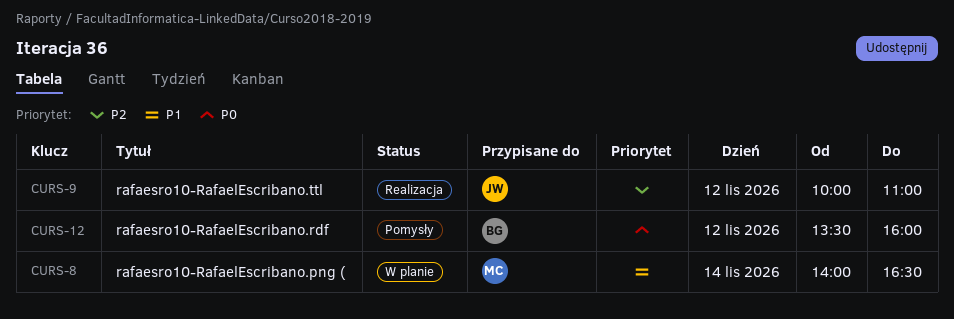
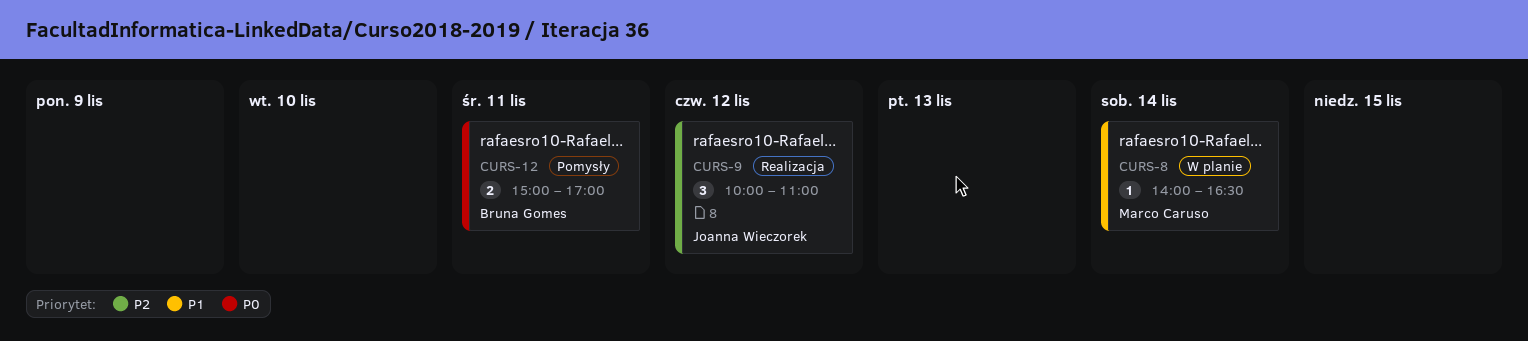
CURS-12, day: Nov 12 -> Nov 11
CURS-12, begins: 13:30 -> 15:00
CURS-12, ends: 16:00 -> 17:00

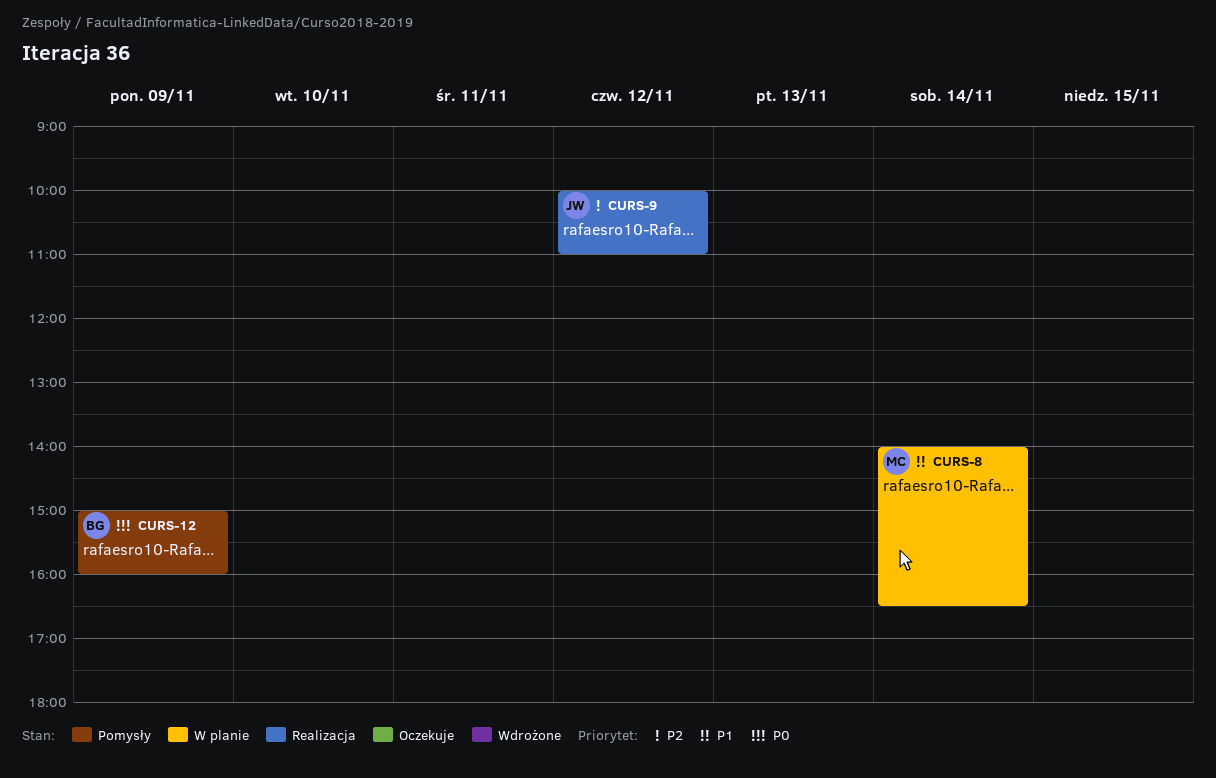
CURS-12, day: Nov 11 -> Nov 9
CURS-12, ends: 17:00 -> 16:00

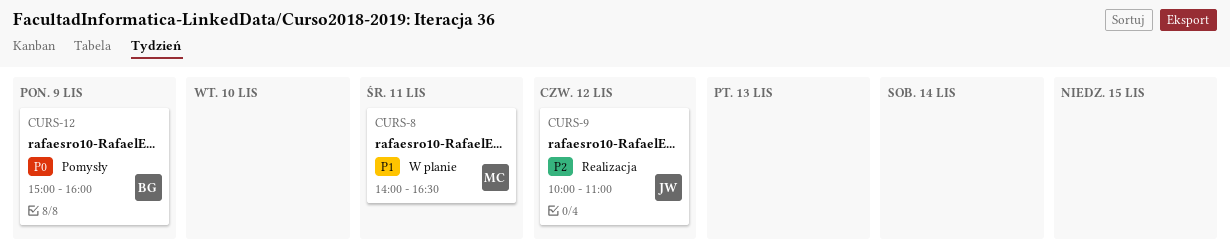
CURS-8, day: Nov 14 -> Nov 11

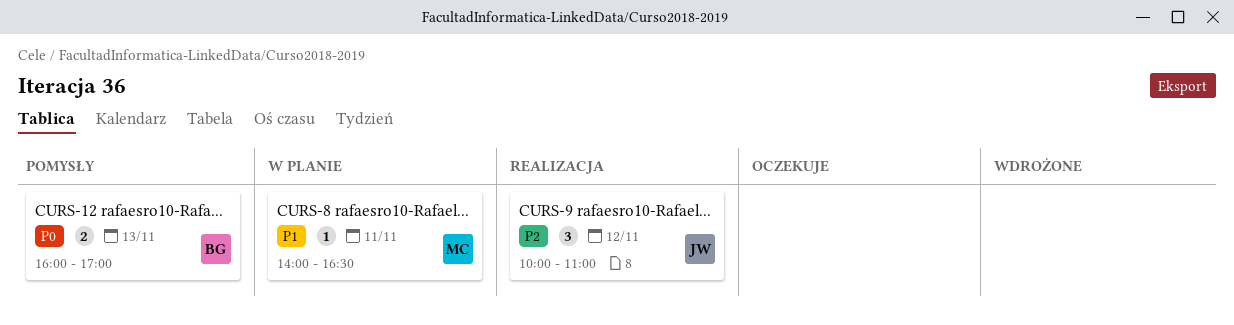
CURS-12, day: Nov 9 -> Nov 13
CURS-12, begins: 15:00 -> 16:00
CURS-12, ends: 16:00 -> 17:00

